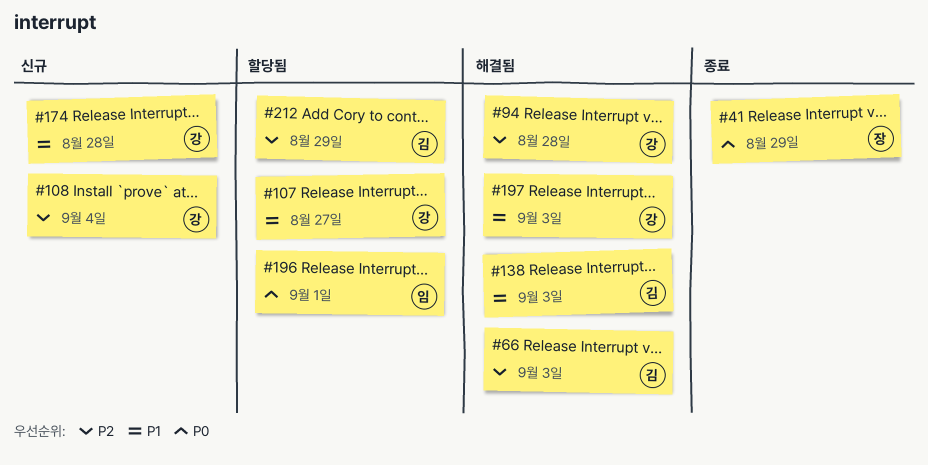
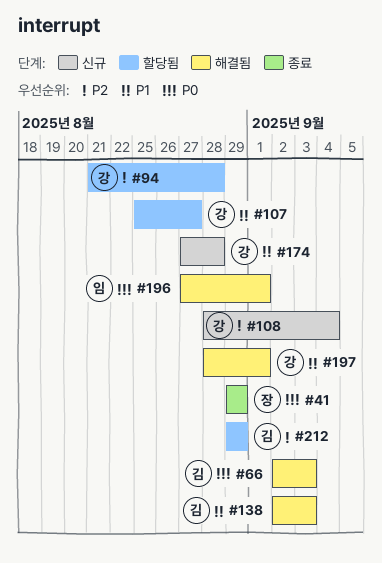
#66, priority: P2 -> P0
#94, status: 해결됨 -> 할당됨
#196, status: 할당됨 -> 해결됨
#197, due: Sep 3 -> Sep 1

